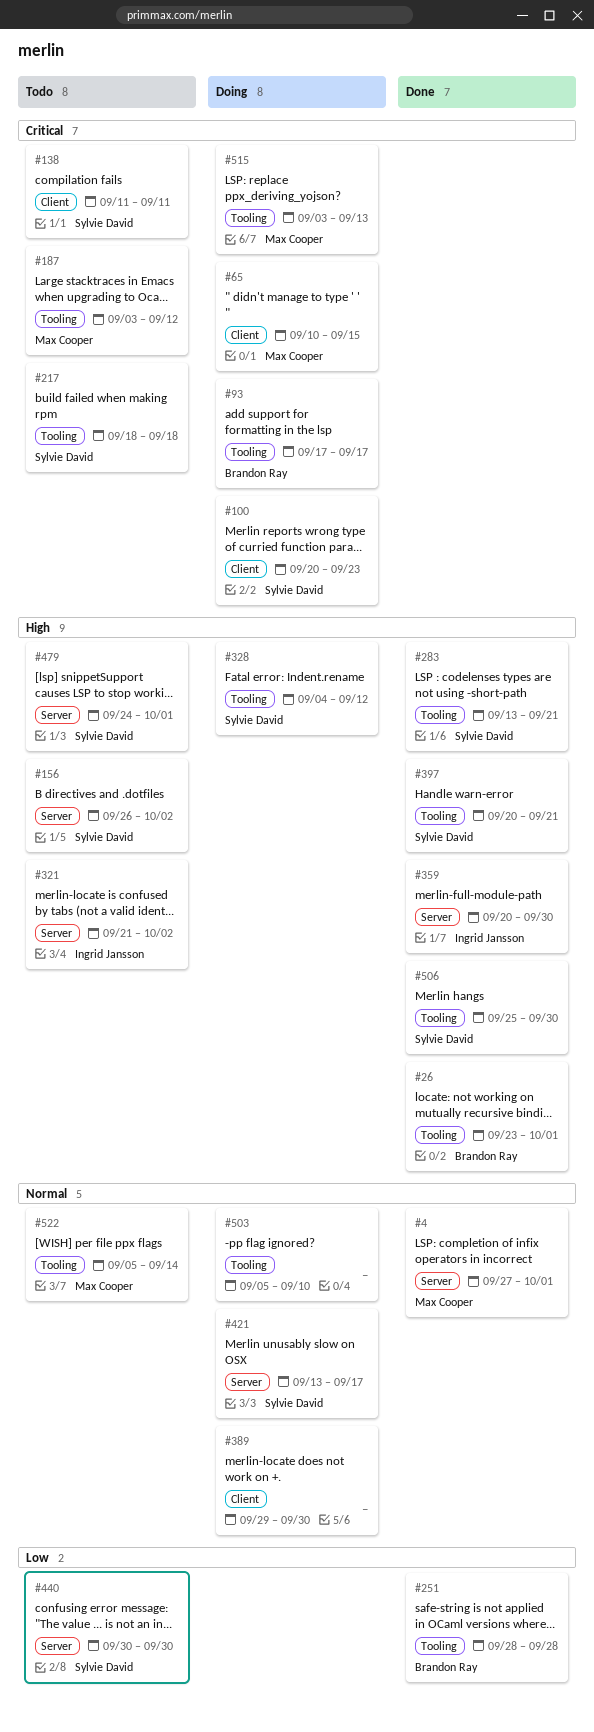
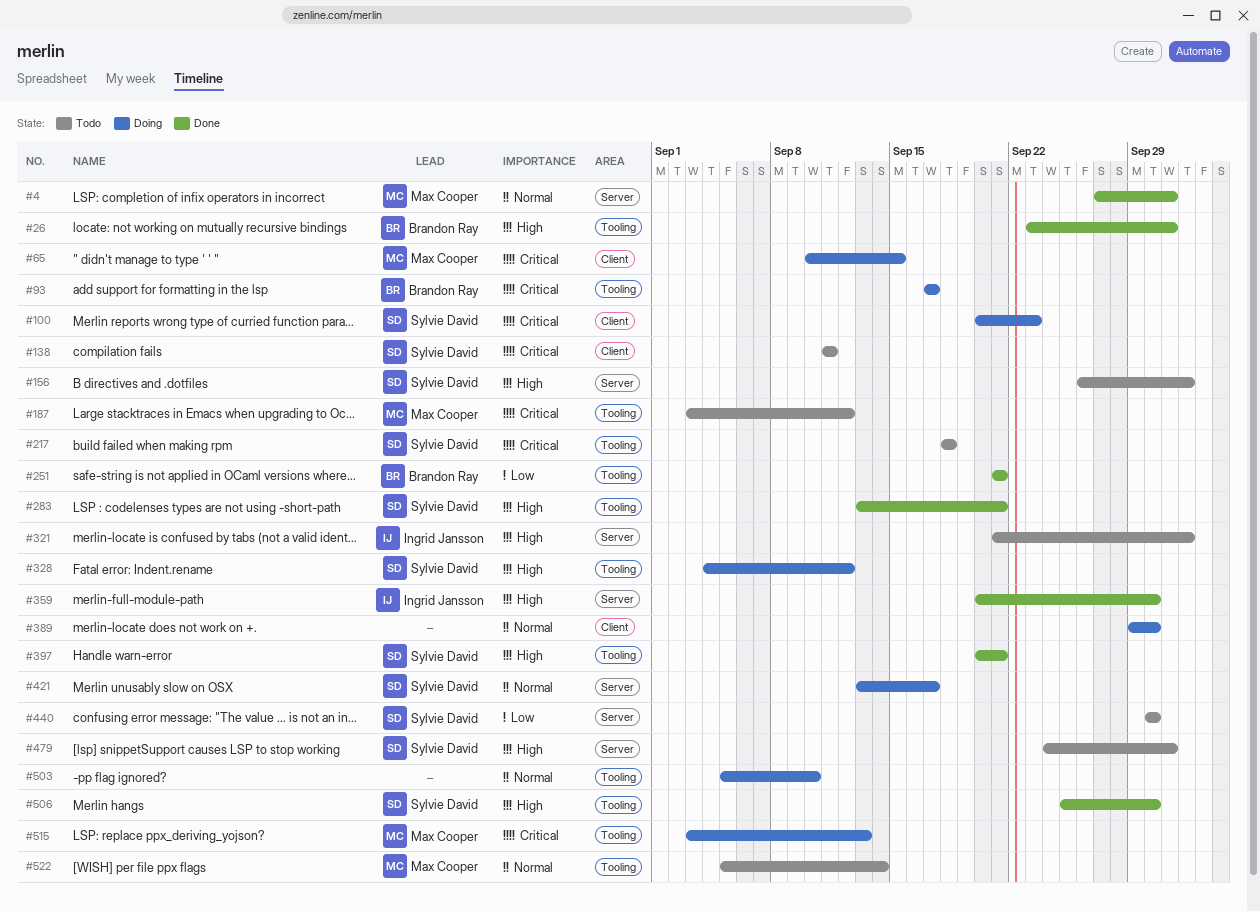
#251, start: Sep 28 -> Sep 21
#251, due: Sep 28 -> Sep 21

